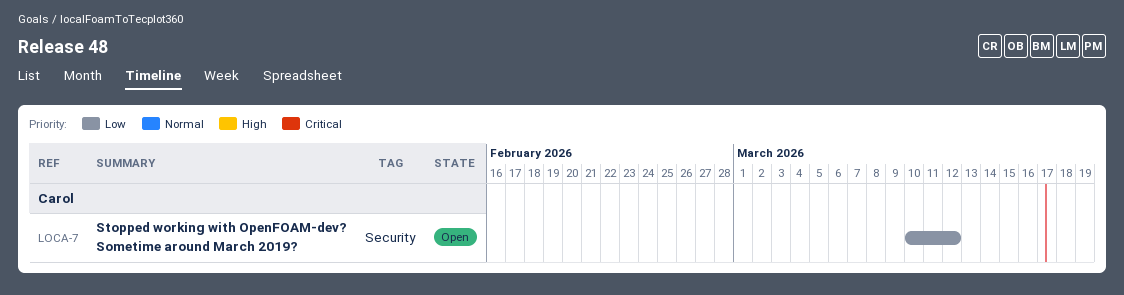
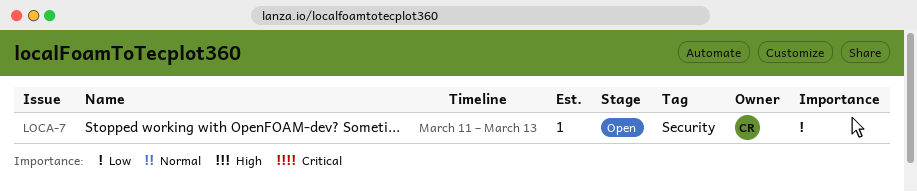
LOCA-7, start: Mar 10 -> Mar 11
LOCA-7, due: Mar 12 -> Mar 13

